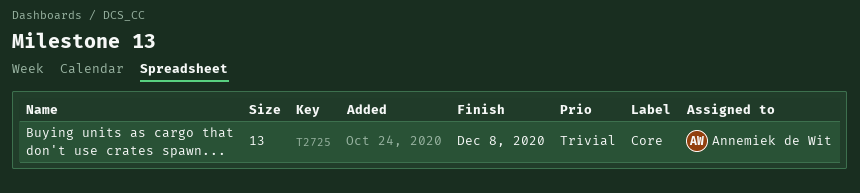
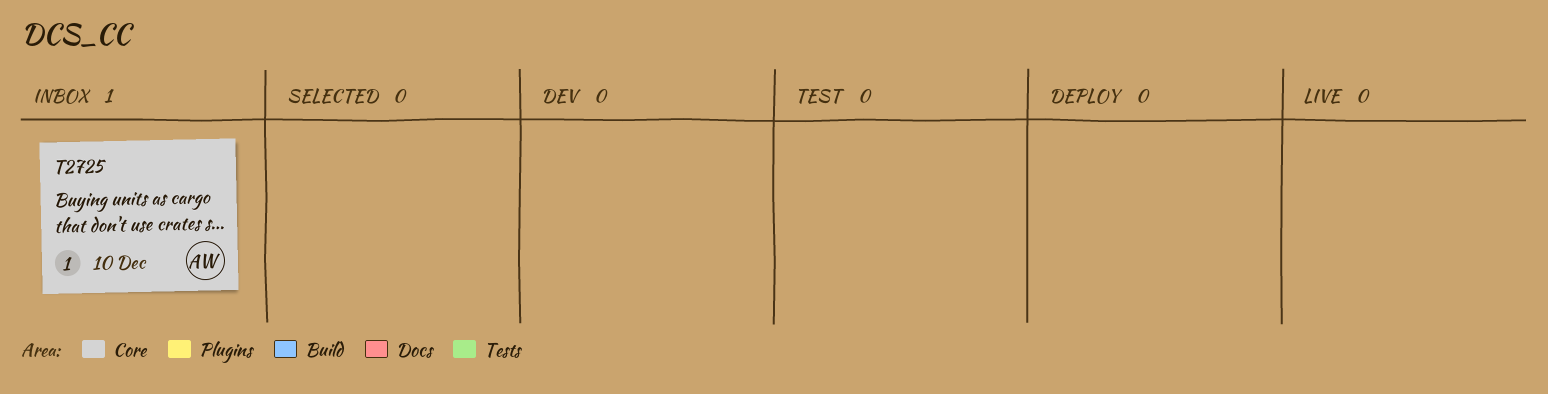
T2725, estimate: 13 -> 1
T2725, due: Dec 8 -> Dec 10

